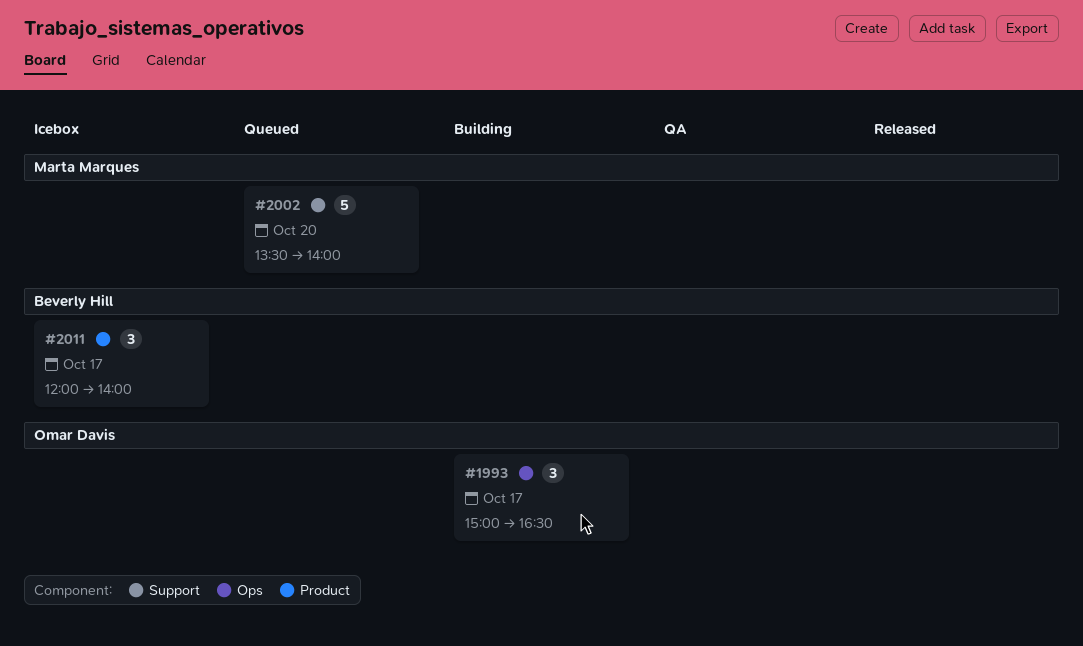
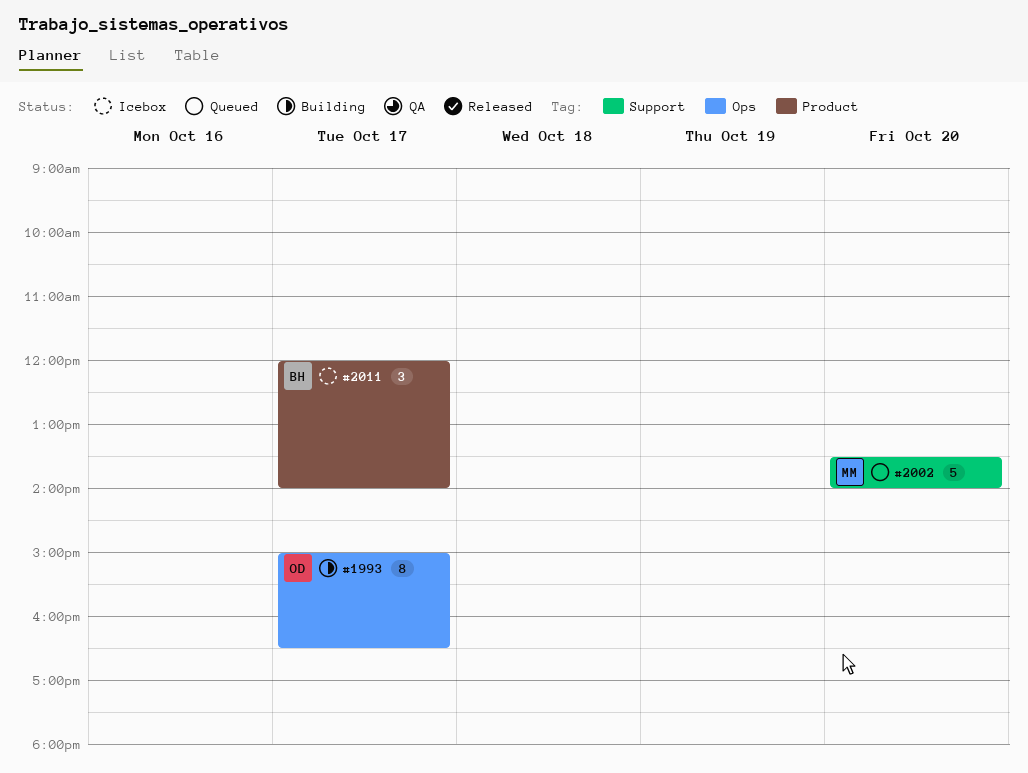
#1993, estimate: 3 -> 8

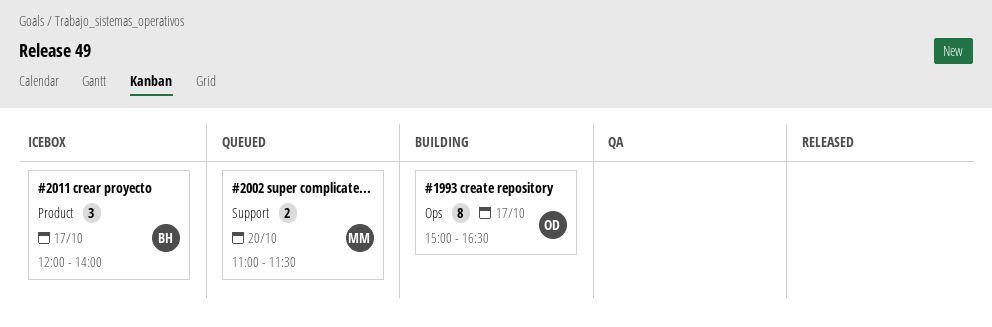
#2002, estimate: 5 -> 2
#2002, begins: 13:30 -> 11:00
#2002, ends: 14:00 -> 11:30

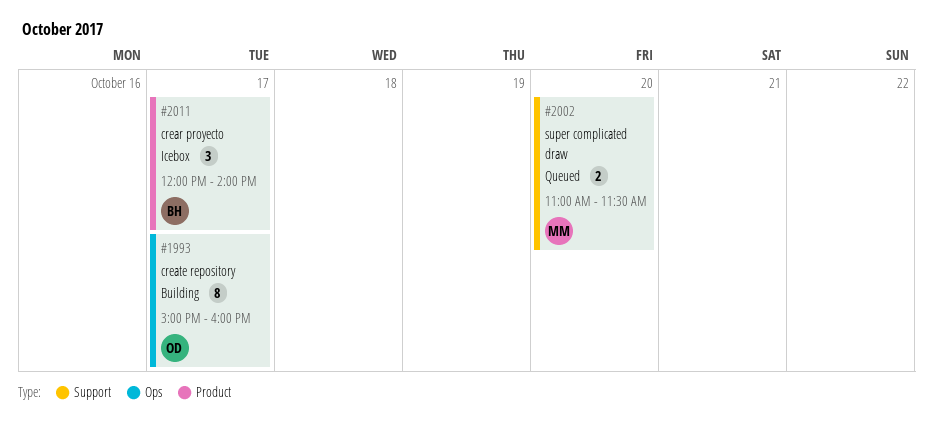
#1993, ends: 16:30 -> 16:00

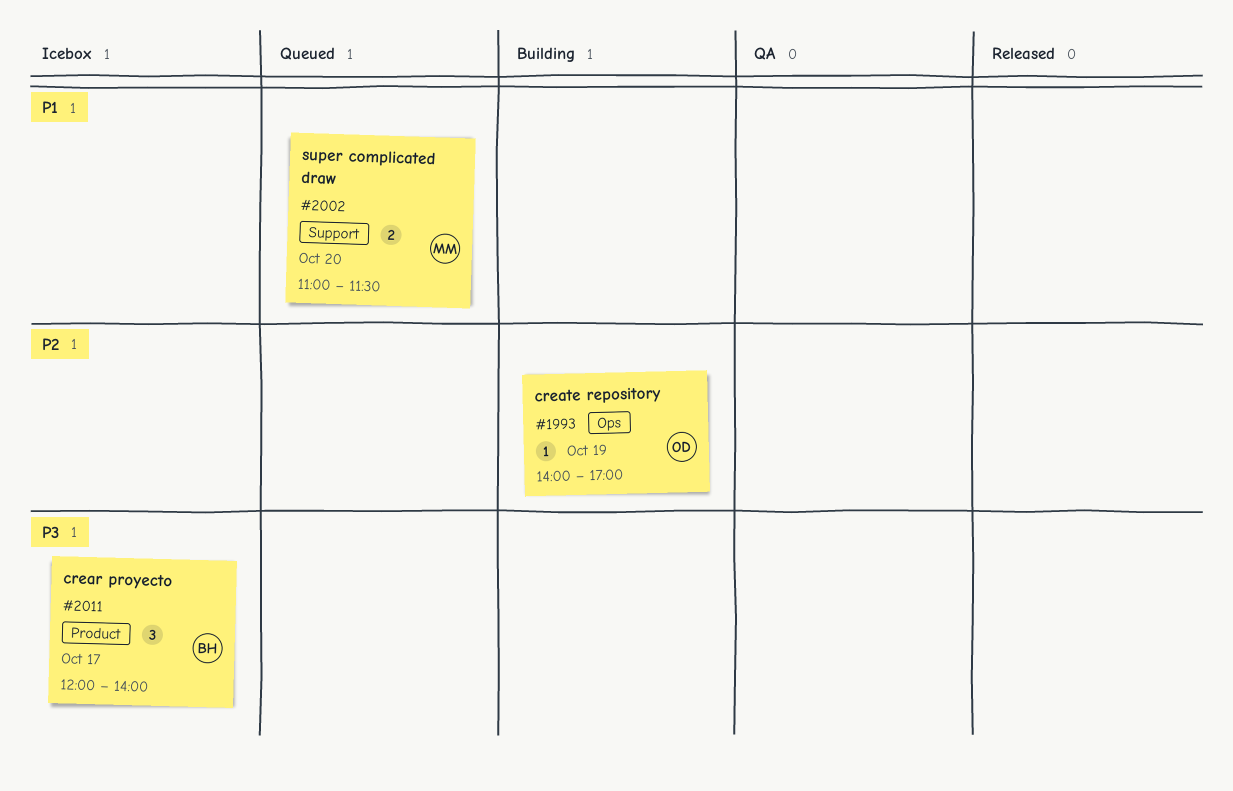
#1993, estimate: 8 -> 1
#1993, day: Oct 17 -> Oct 19
#1993, begins: 15:00 -> 14:00
#1993, ends: 16:00 -> 17:00

